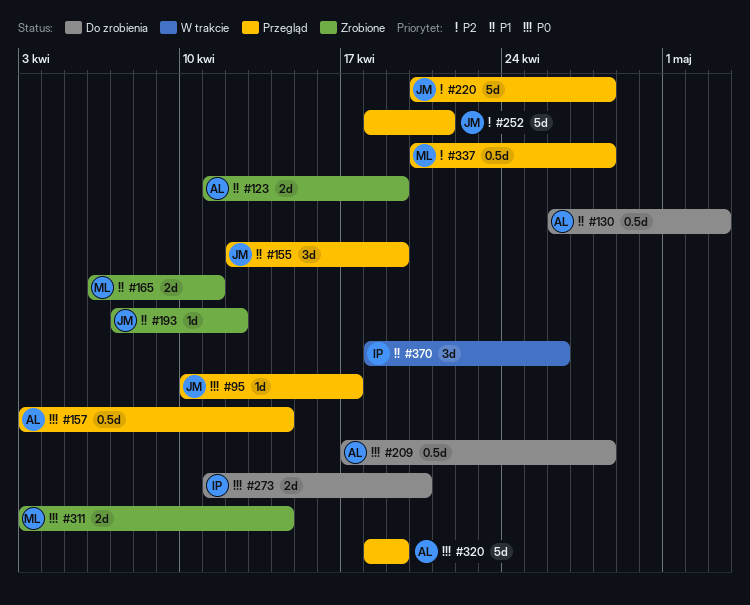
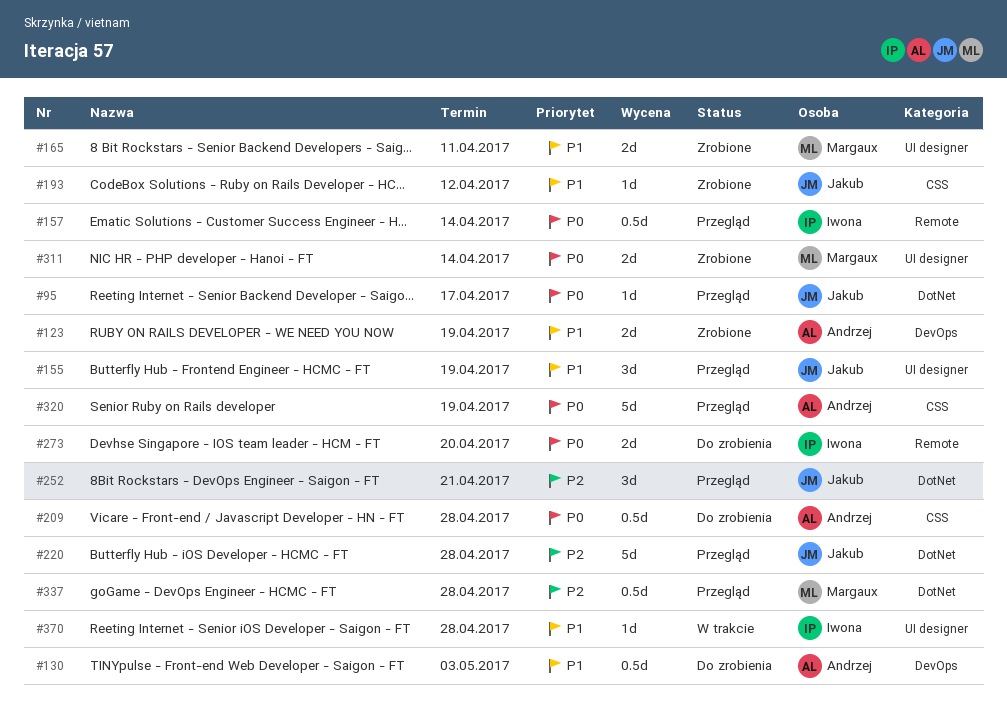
#157, owner: Andrzej -> Iwona
#252, estimate: 5d -> 3d
#370, estimate: 3d -> 1d
#370, due: Apr 26 -> Apr 28

